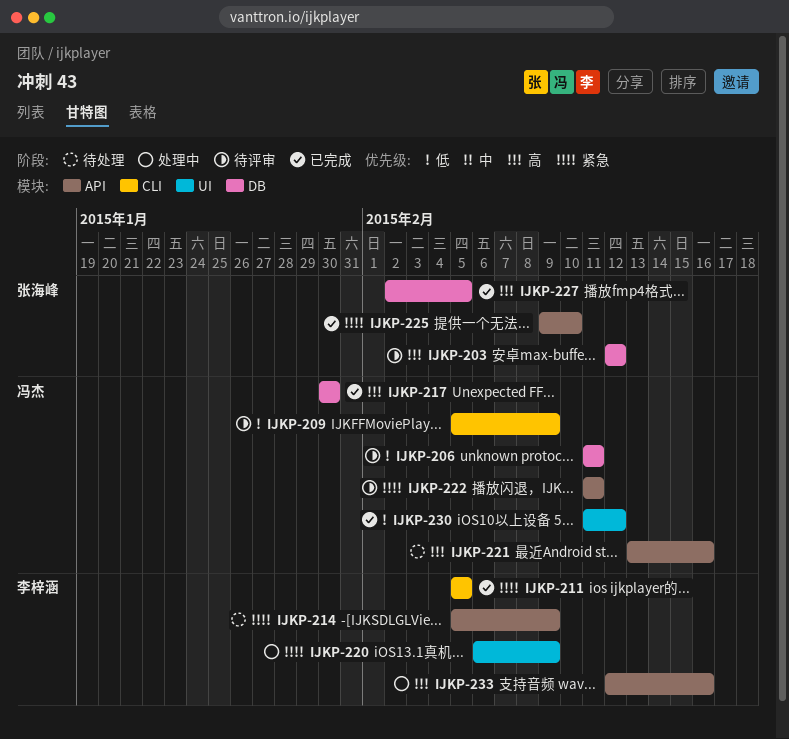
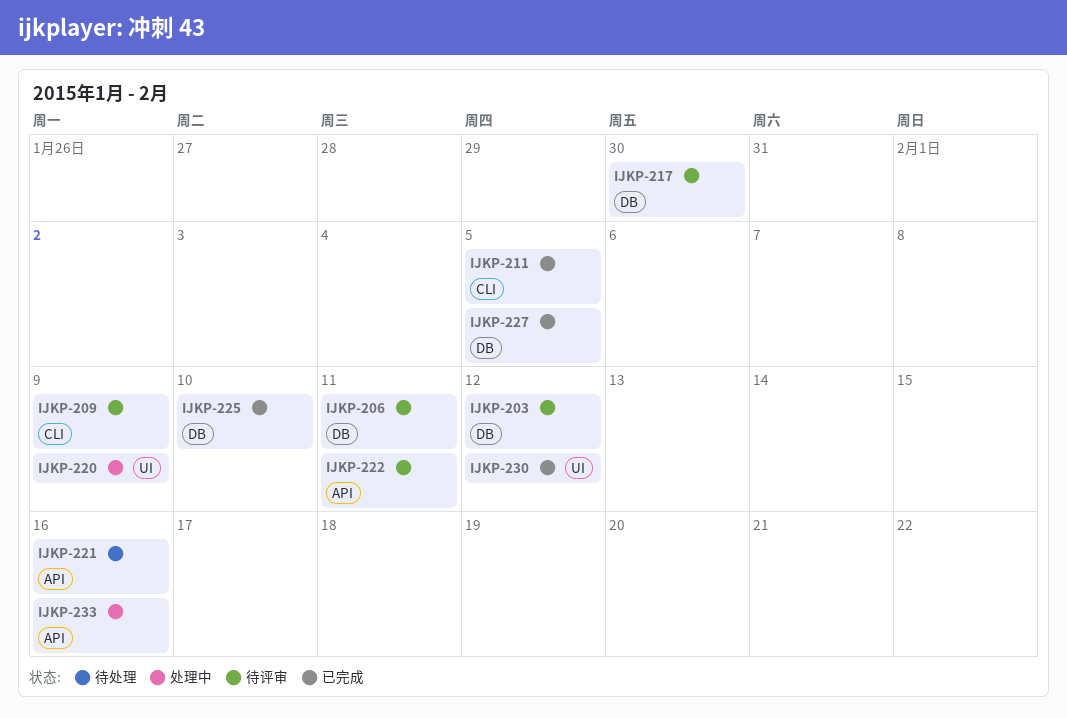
IJKP-214: present -> none
IJKP-217, status: 已完成 -> 待评审
IJKP-225, label: API -> DB

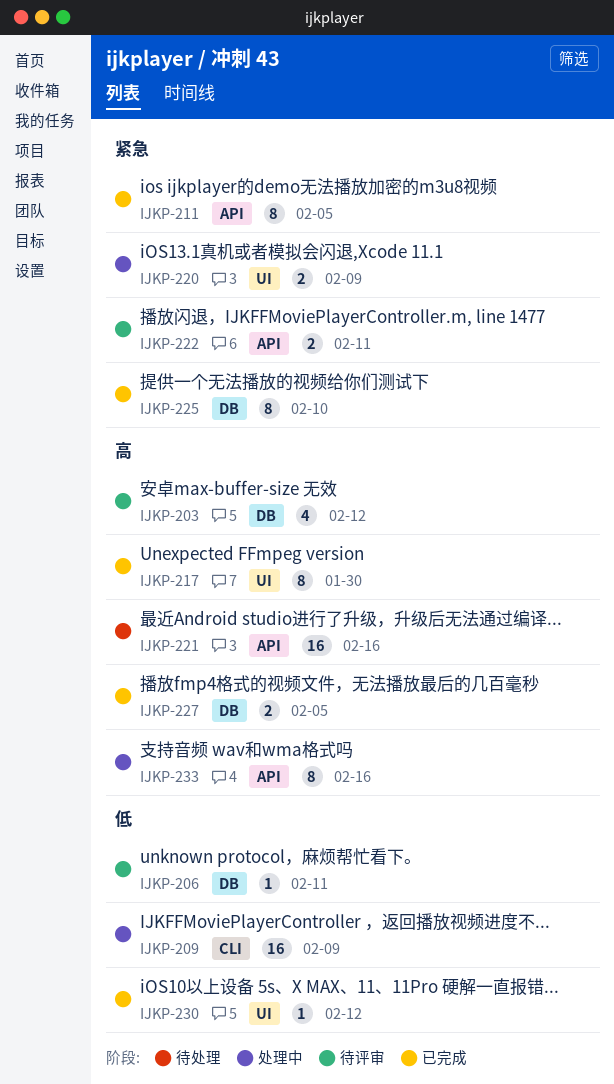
IJKP-209, status: 待评审 -> 处理中
IJKP-211, label: CLI -> API
IJKP-217, status: 待评审 -> 已完成
IJKP-217, label: DB -> UI

